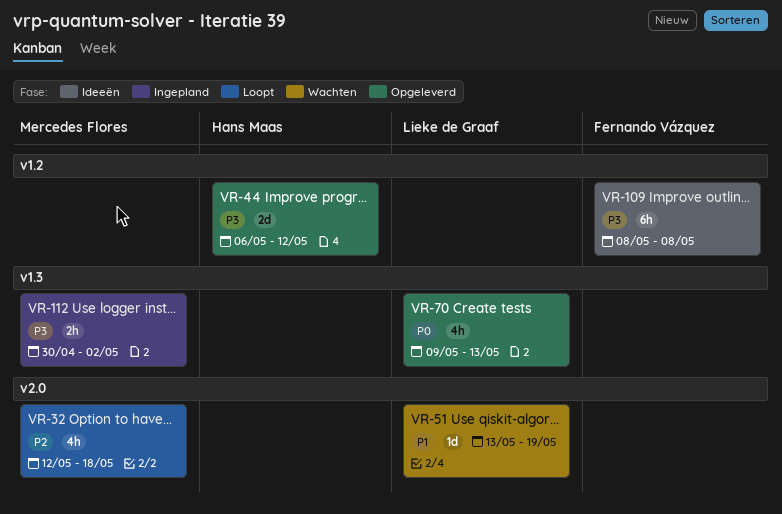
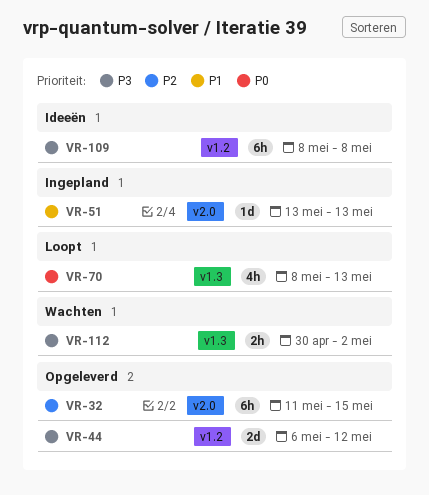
VR-32, status: Loopt -> Opgeleverd
VR-32, estimate: 4h -> 6h
VR-32, start: May 12 -> May 11
VR-32, due: May 18 -> May 15
VR-51, status: Wachten -> Ingepland
VR-51, due: May 19 -> May 13
VR-70, status: Opgeleverd -> Loopt
VR-70, start: May 9 -> May 8
VR-112, status: Ingepland -> Wachten

